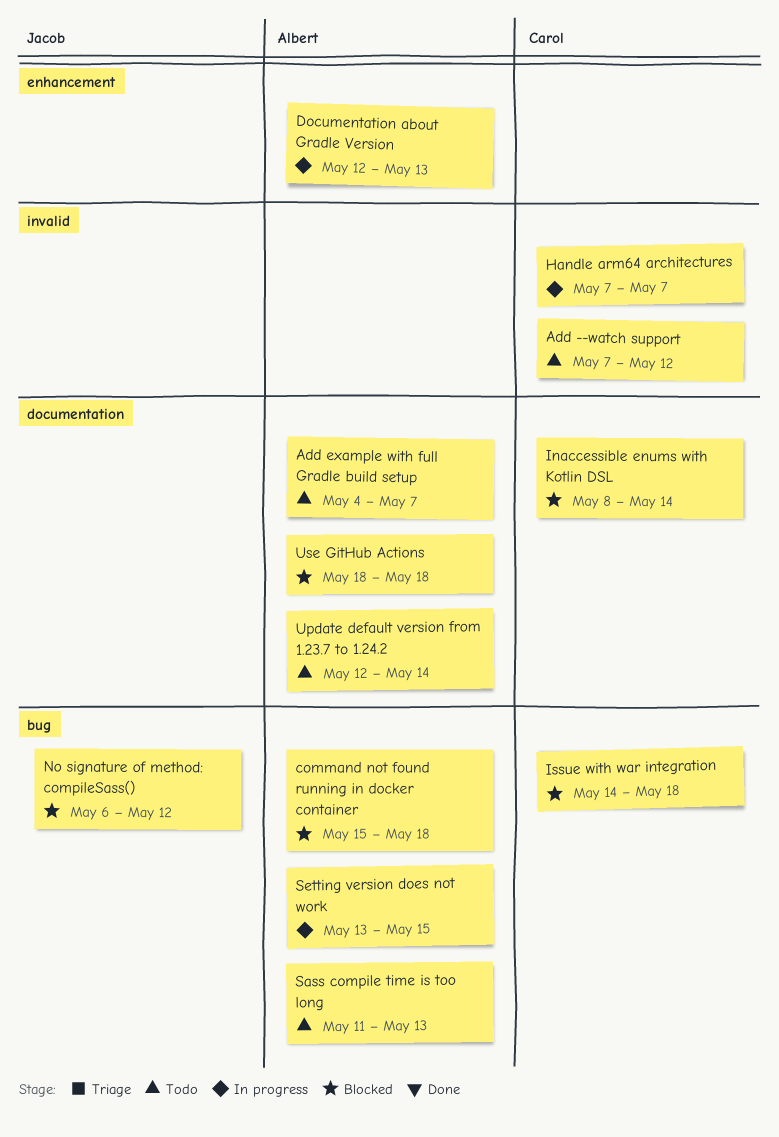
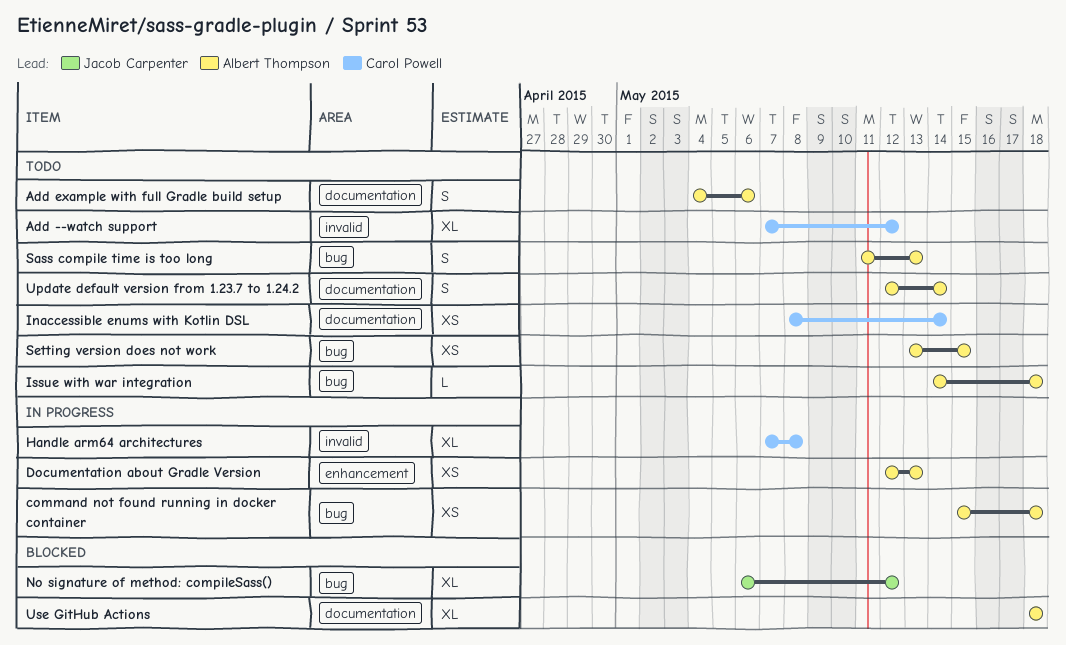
Add example with full Gradle build setup, due: May 7 -> May 6
command not found running in docker container, status: Blocked -> In progress
Handle arm64 architectures, due: May 7 -> May 8
Inaccessible enums with Kotlin DSL, status: Blocked -> Todo
Issue with war integration, status: Blocked -> Todo
Issue with war integration, owner: Carol Powell -> Albert Thompson
Setting version does not work, status: In progress -> Todo

